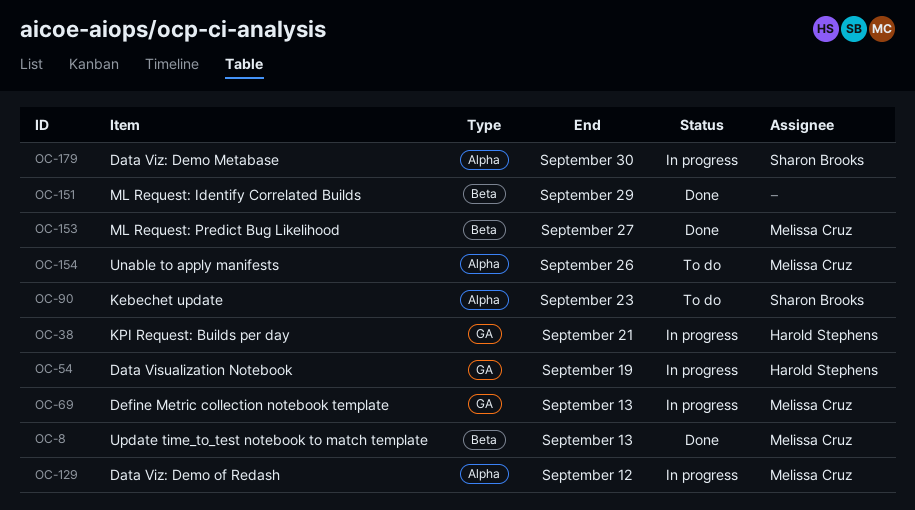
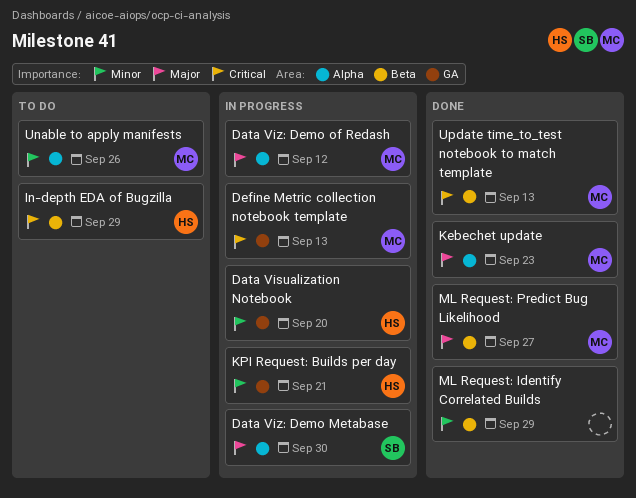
Data Visualization Notebook, due: Sep 19 -> Sep 20
In-depth EDA of Bugzilla: none -> present
Kebechet update, status: To do -> Done
Kebechet update, owner: Sharon Brooks -> Melissa Cruz

